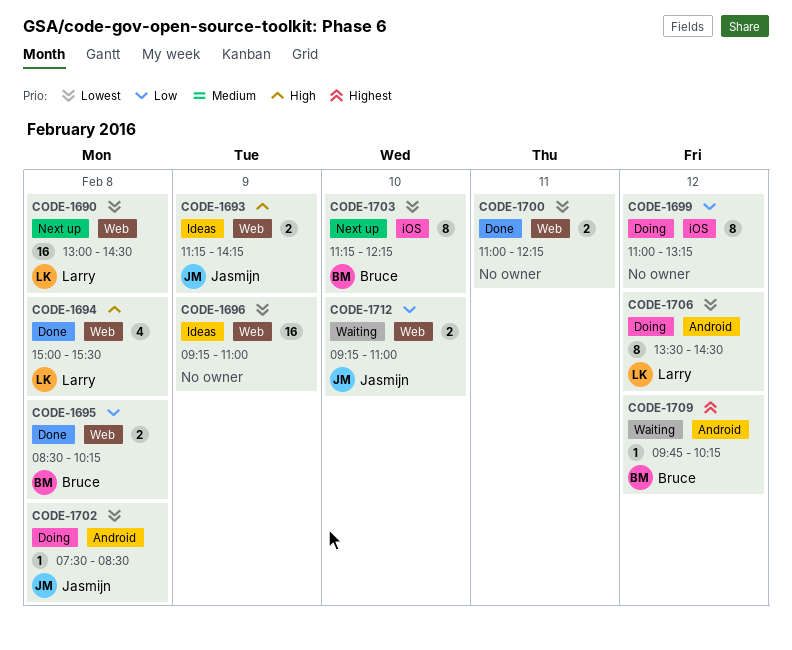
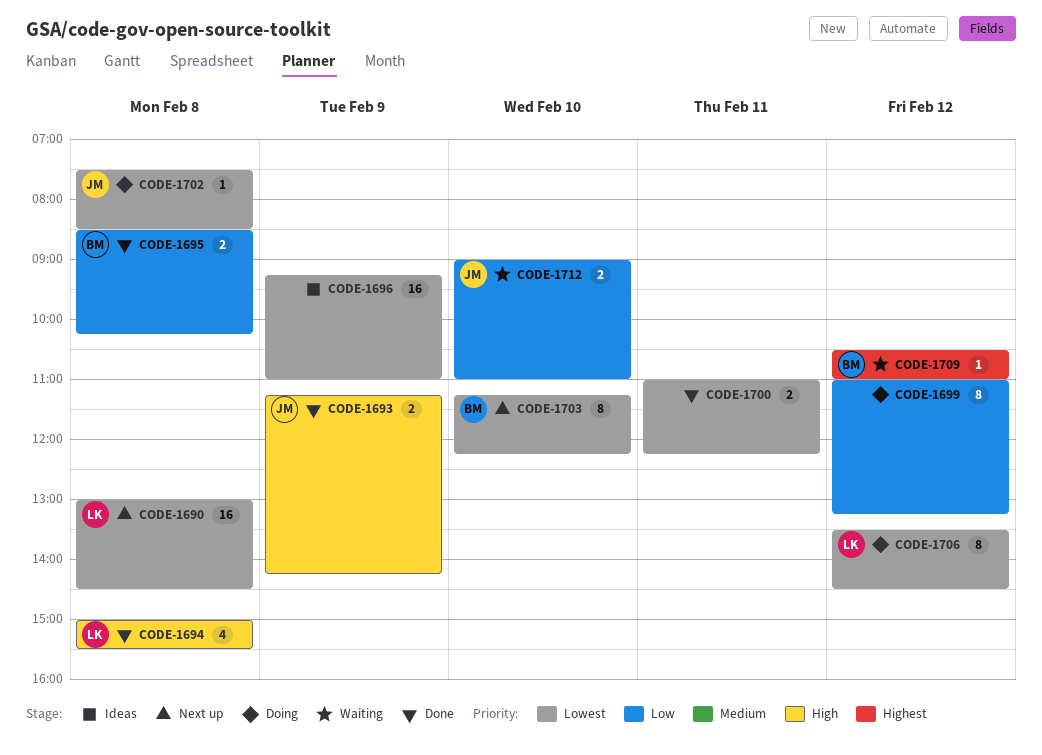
CODE-1693, status: Ideas -> Done
CODE-1709, begins: 09:45 -> 10:30
CODE-1709, ends: 10:15 -> 11:00
CODE-1712, begins: 09:15 -> 09:00

